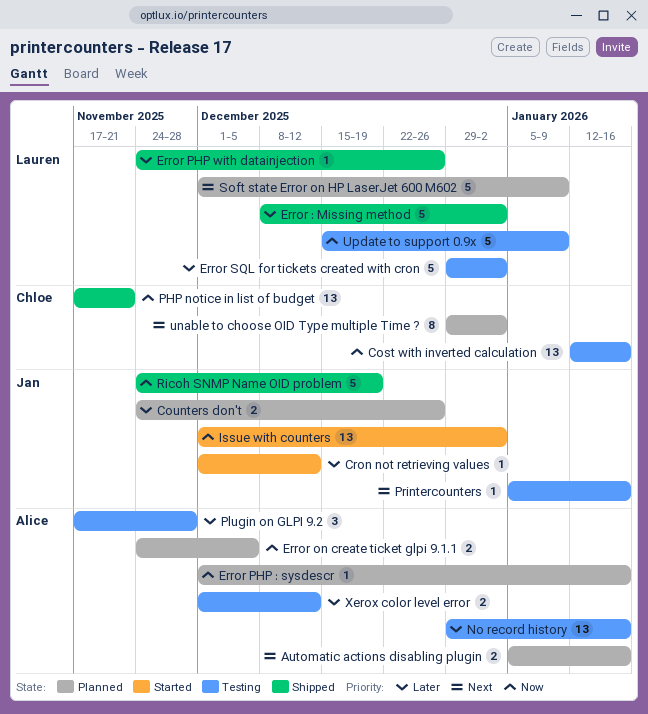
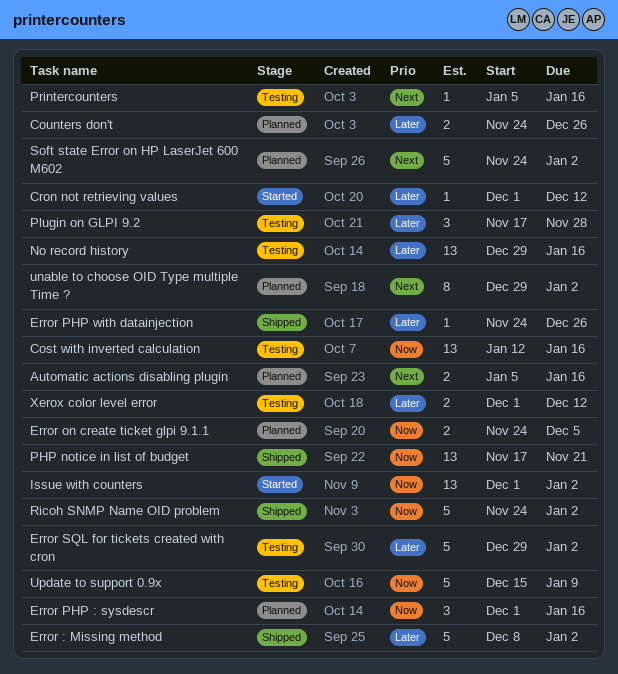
Error PHP : sysdescr, estimate: 1 -> 3
Ricoh SNMP Name OID problem, due: Dec 19 -> Jan 2
Soft state Error on HP LaserJet 600 M602, start: Dec 1 -> Nov 24
Soft state Error on HP LaserJet 600 M602, due: Jan 9 -> Jan 2

